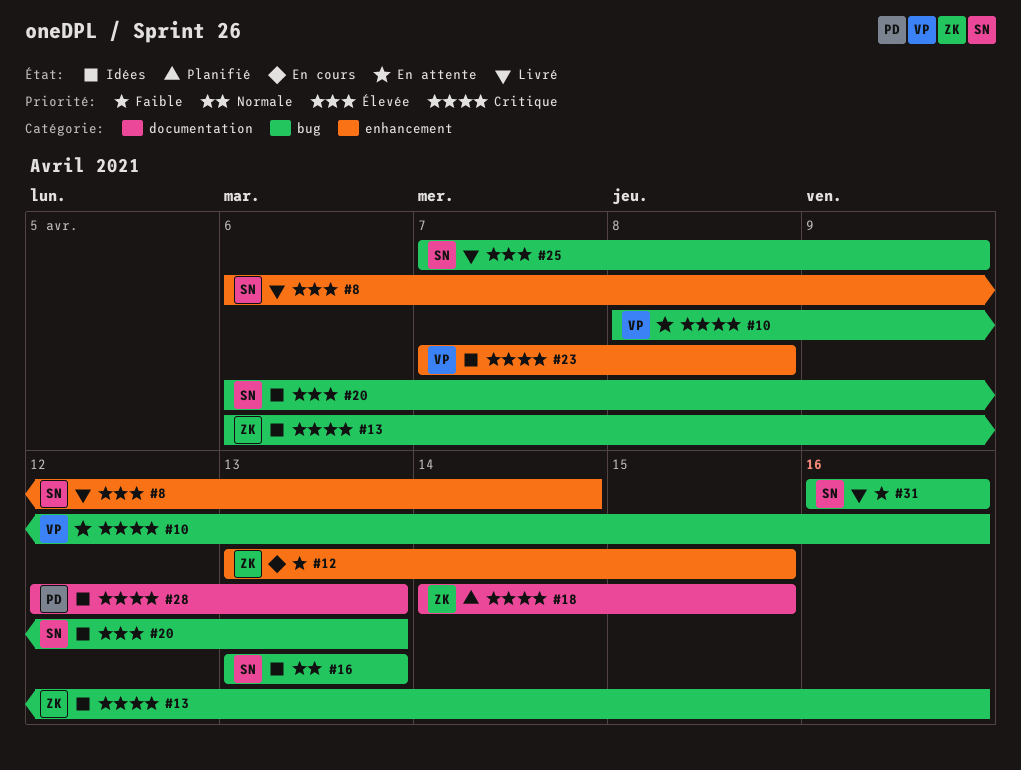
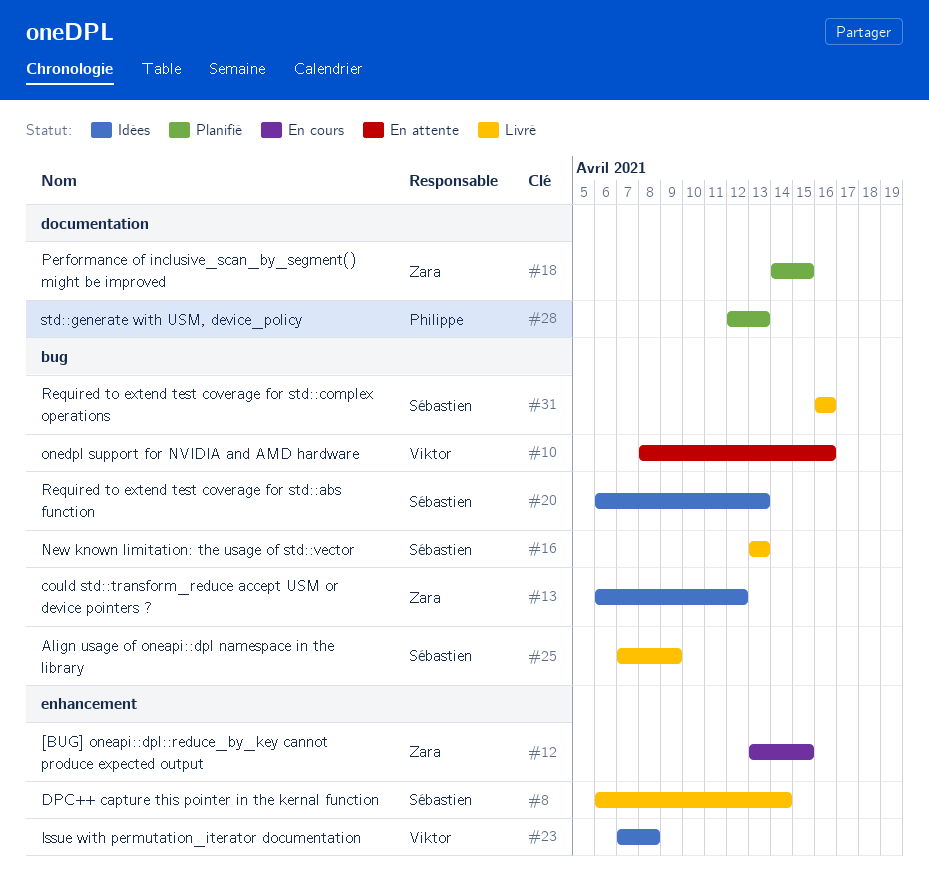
#13, due: Apr 16 -> Apr 12
#16, status: Idées -> Livré
#28, status: Idées -> Planifié

